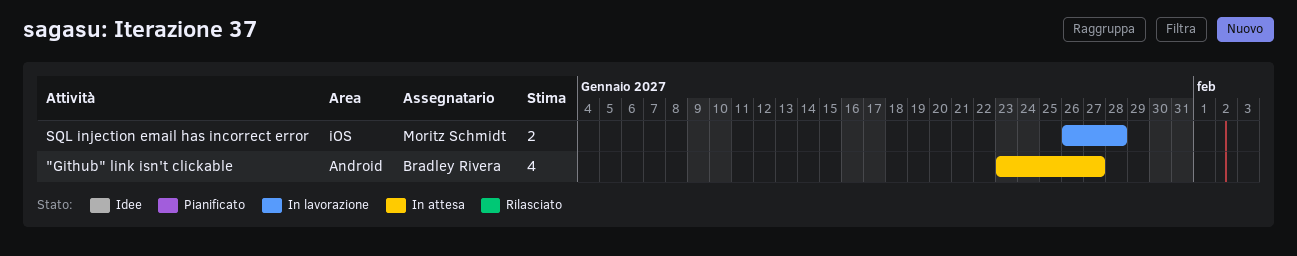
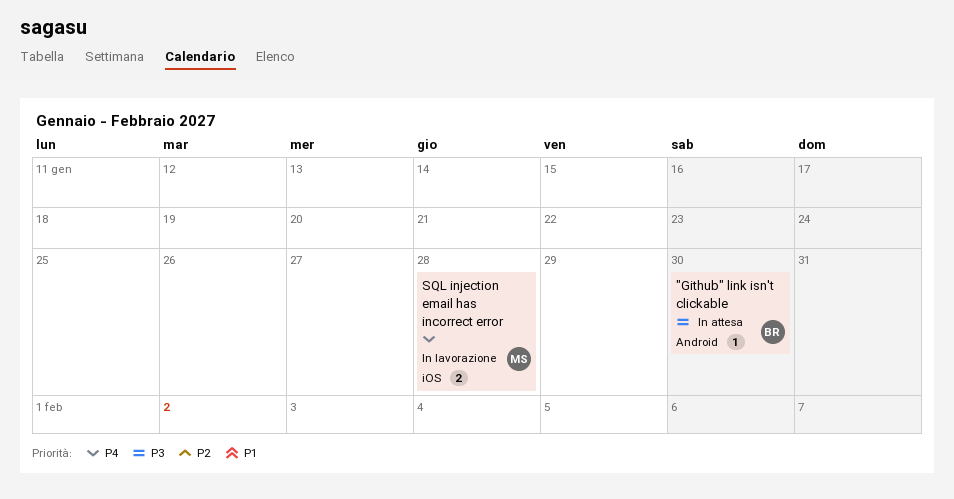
"Github" link isn't clickable, estimate: 4 -> 1
"Github" link isn't clickable, due: Jan 27 -> Jan 30

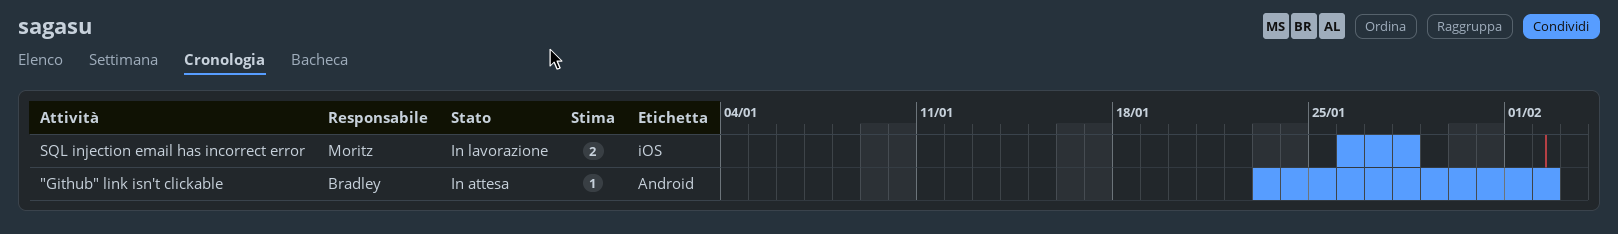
"Github" link isn't clickable, due: Jan 30 -> Feb 2

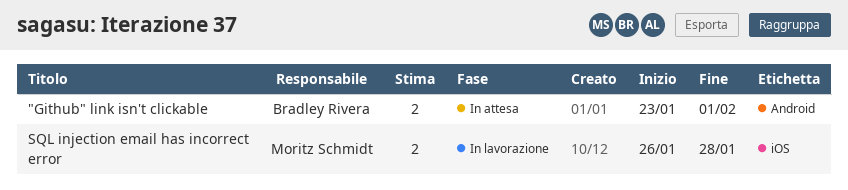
"Github" link isn't clickable, estimate: 1 -> 2
"Github" link isn't clickable, due: Feb 2 -> Feb 1

